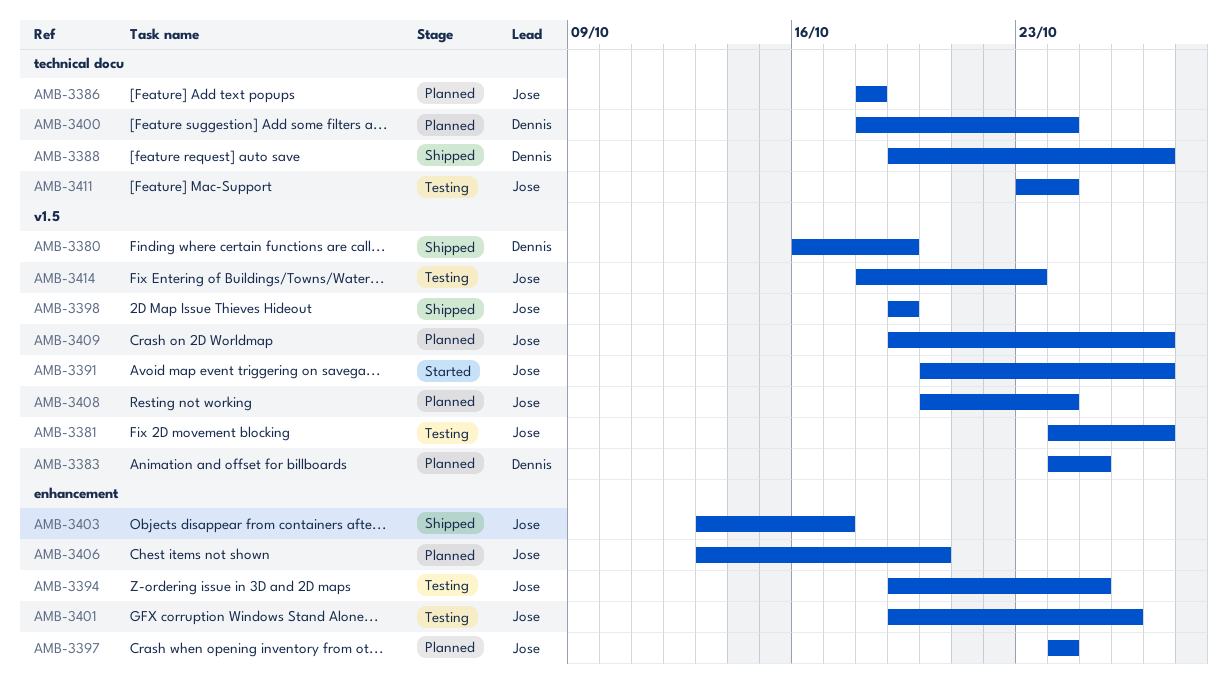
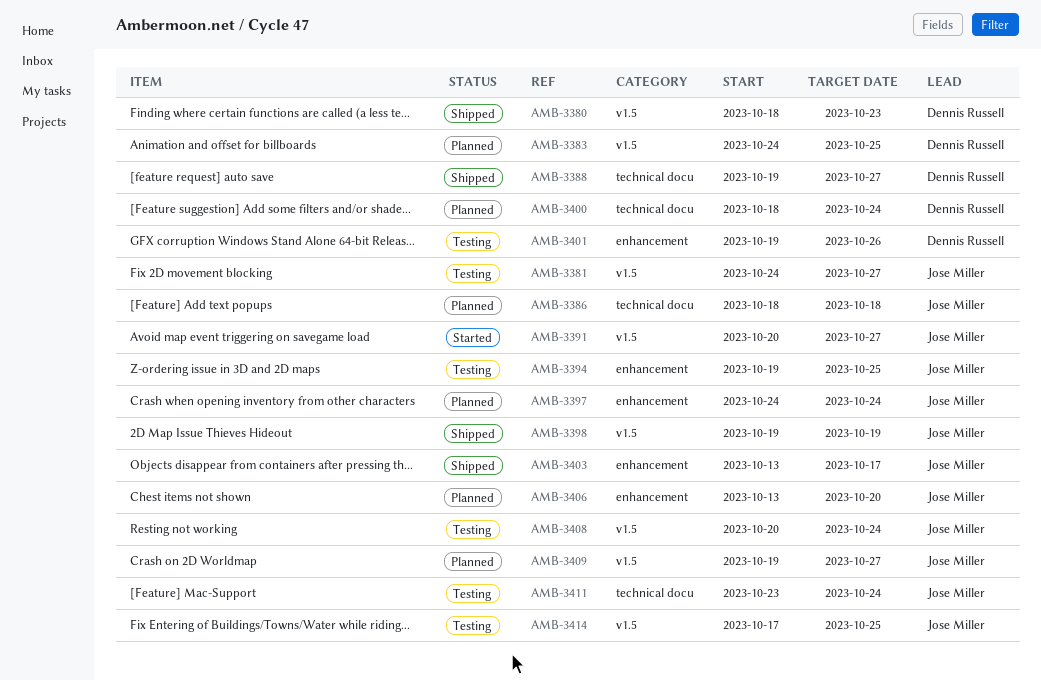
AMB-3380, start: Oct 16 -> Oct 18
AMB-3380, due: Oct 19 -> Oct 23
AMB-3401, owner: Jose Miller -> Dennis Russell
AMB-3408, status: Planned -> Testing
AMB-3414, start: Oct 18 -> Oct 17
AMB-3414, due: Oct 23 -> Oct 25

